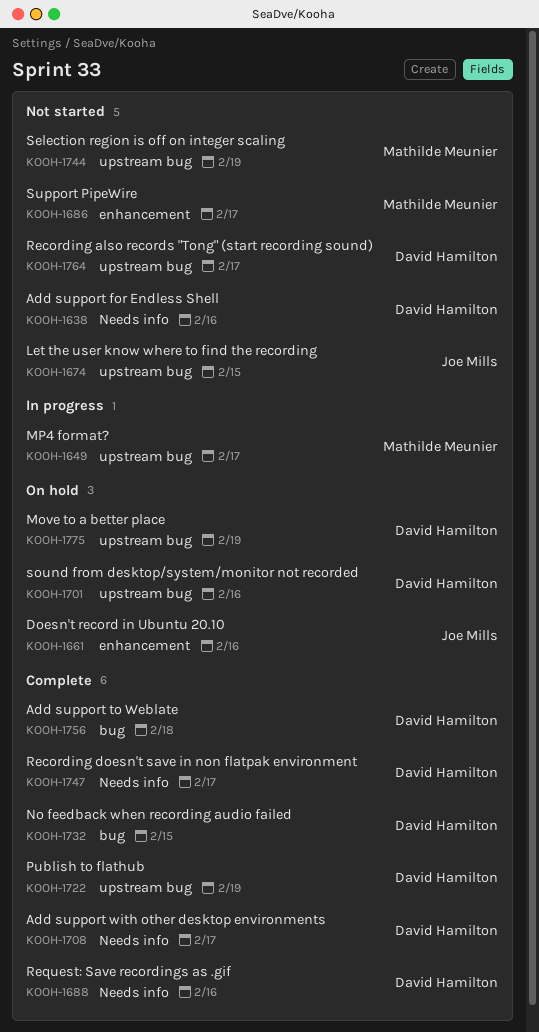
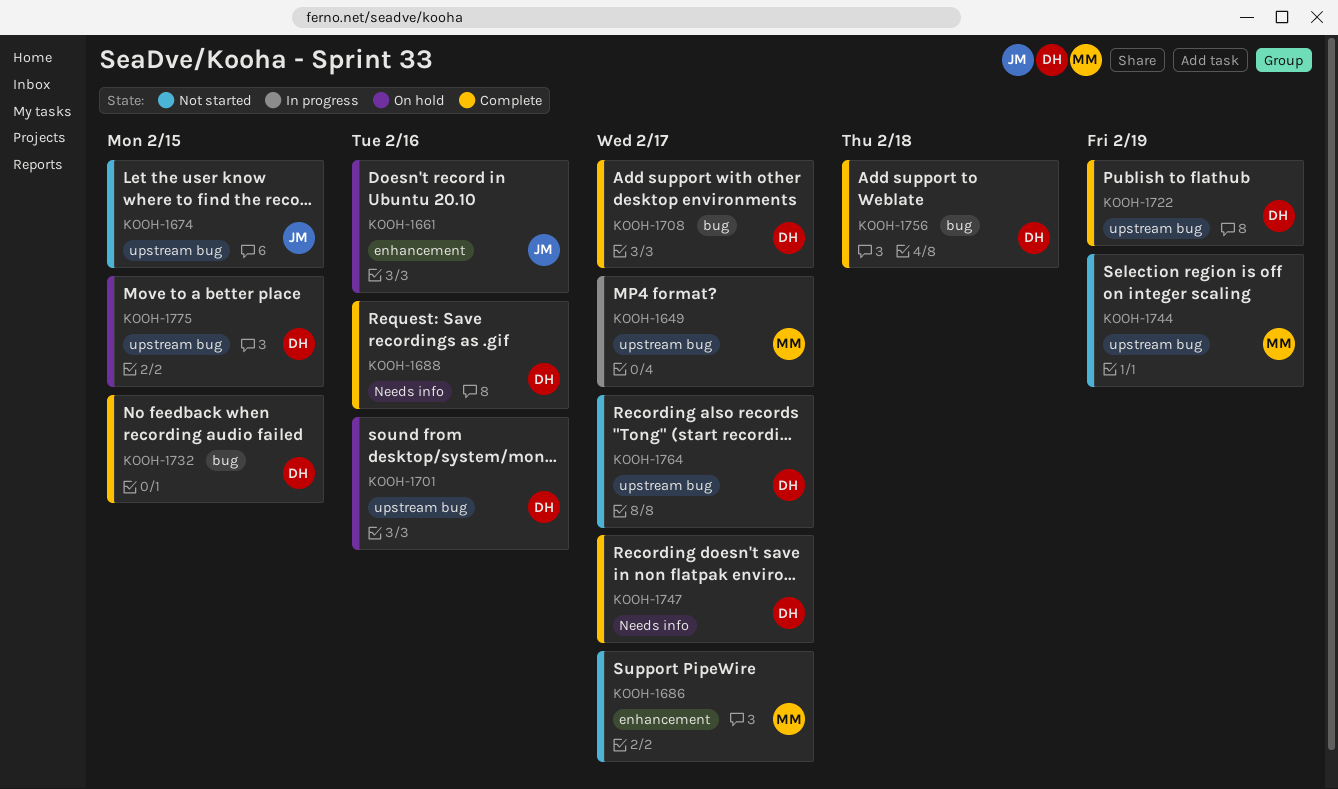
KOOH-1638: present -> none
KOOH-1708, label: Needs info -> bug
KOOH-1775, due: Feb 19 -> Feb 15

